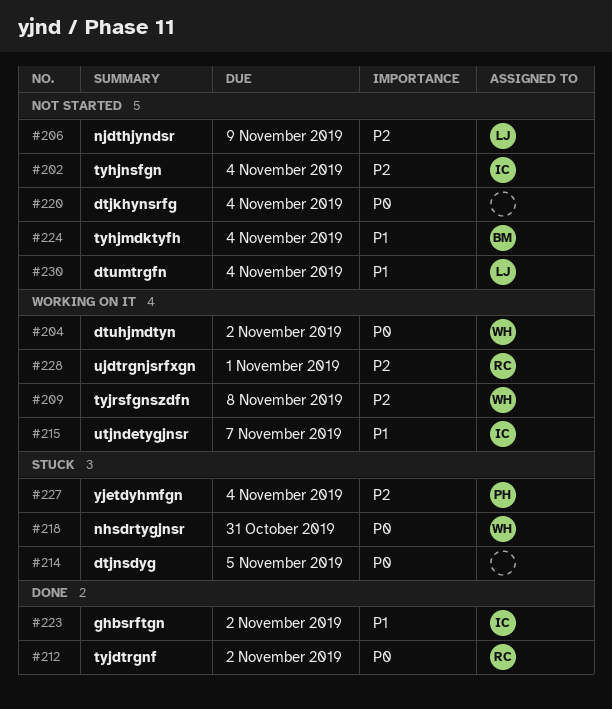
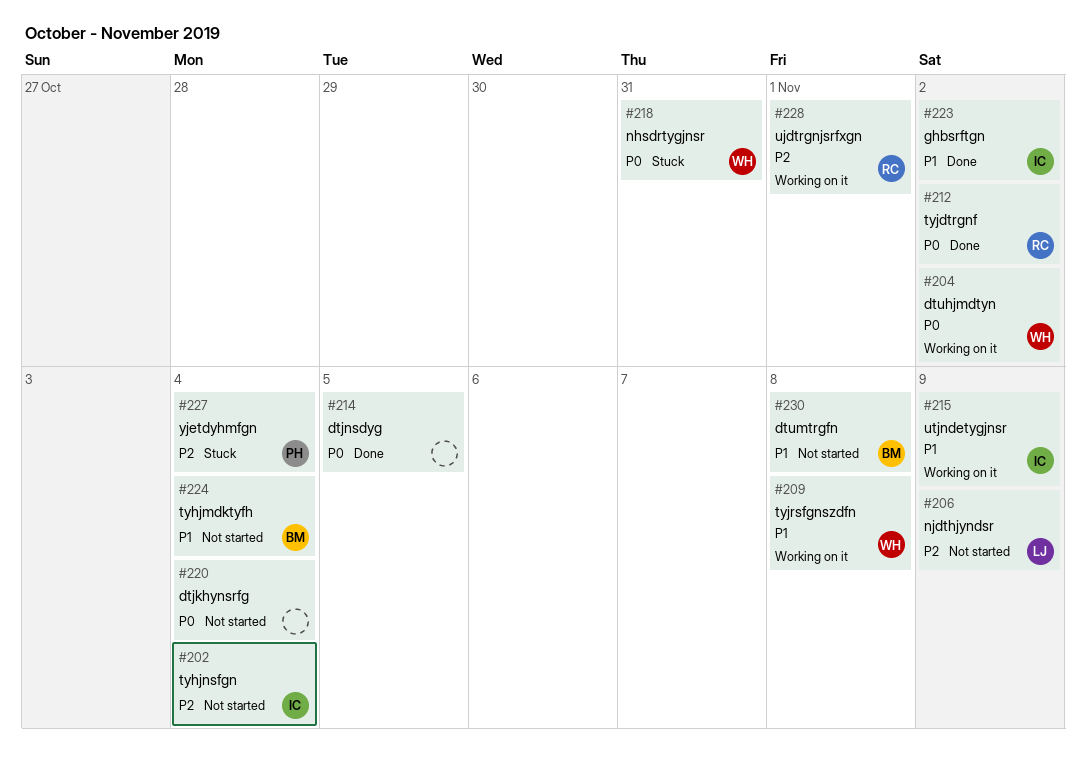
#209, priority: P2 -> P1
#214, status: Stuck -> Done
#215, due: Nov 7 -> Nov 9
#230, owner: LJ -> BM
#230, due: Nov 4 -> Nov 8

